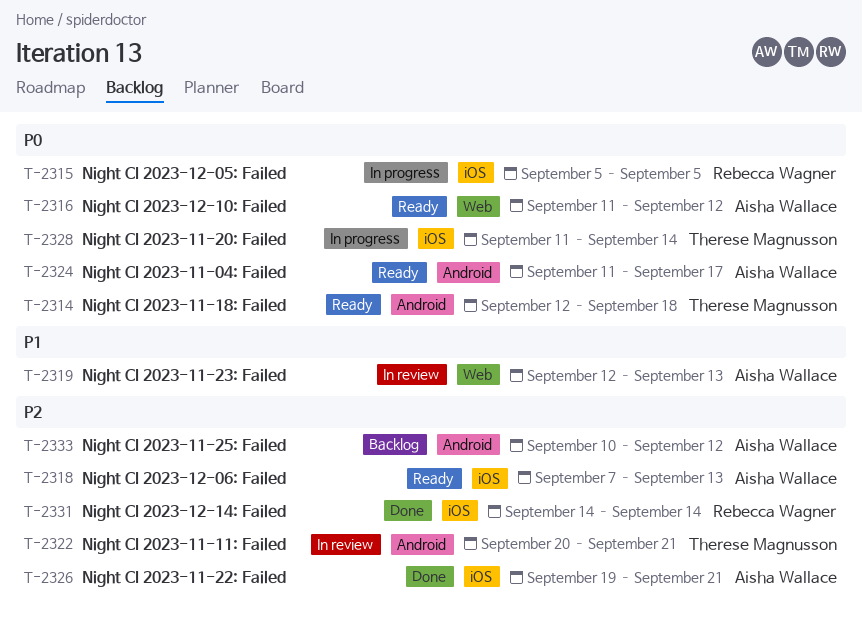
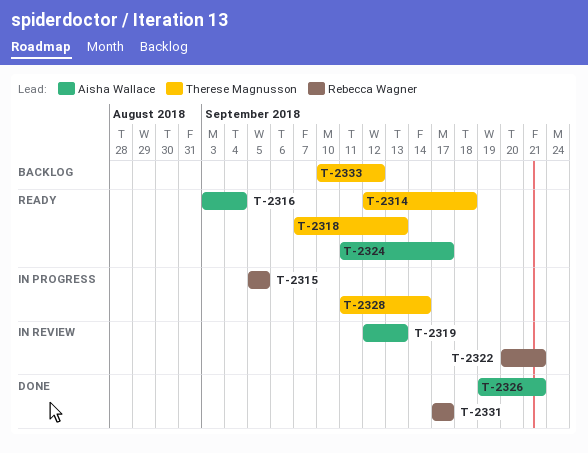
T-2316, start: Sep 11 -> Sep 3
T-2316, due: Sep 12 -> Sep 4
T-2318, owner: Aisha Wallace -> Therese Magnusson
T-2322, owner: Therese Magnusson -> Rebecca Wagner
T-2331, start: Sep 14 -> Sep 17
T-2331, due: Sep 14 -> Sep 17
T-2333, owner: Aisha Wallace -> Therese Magnusson

